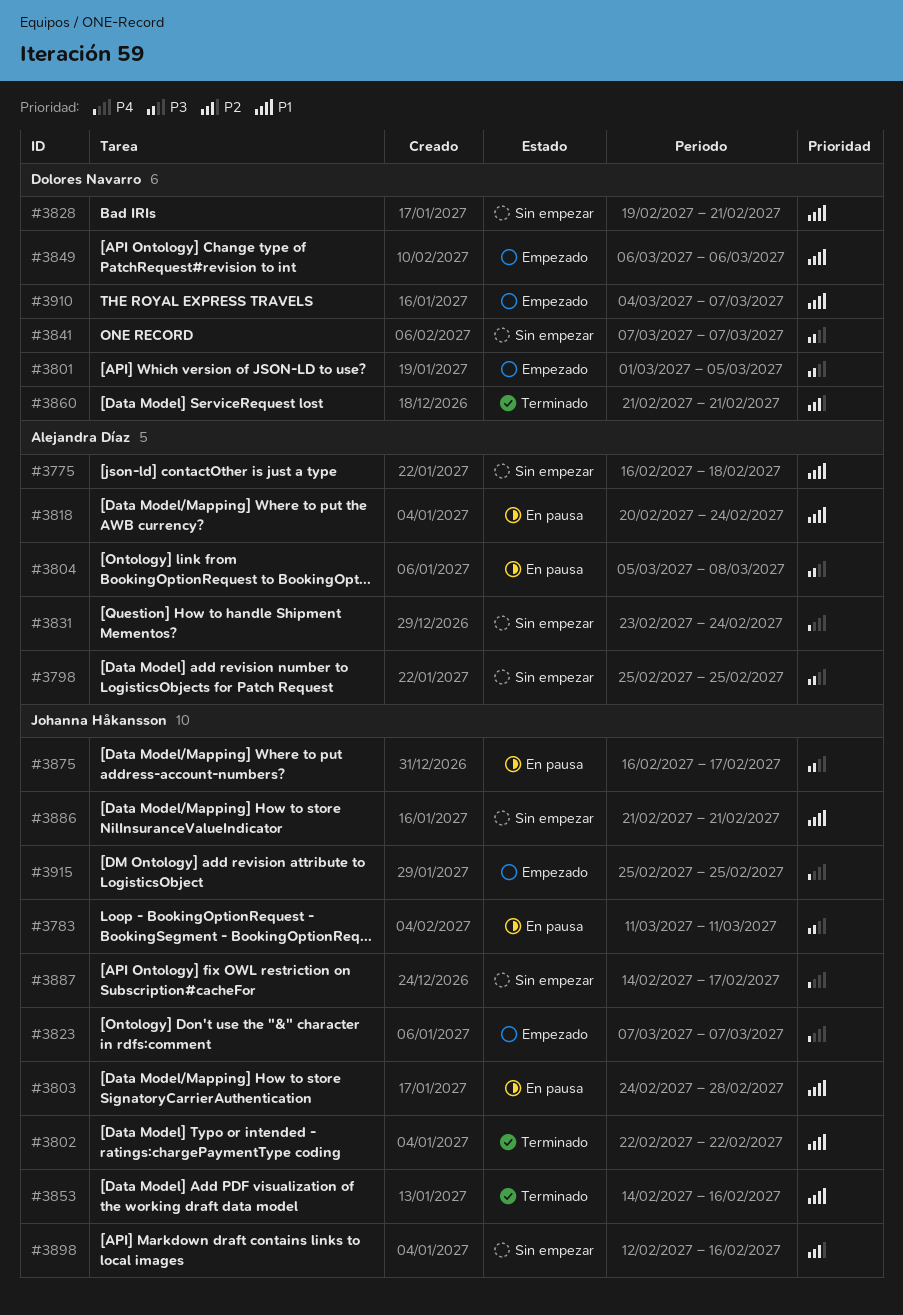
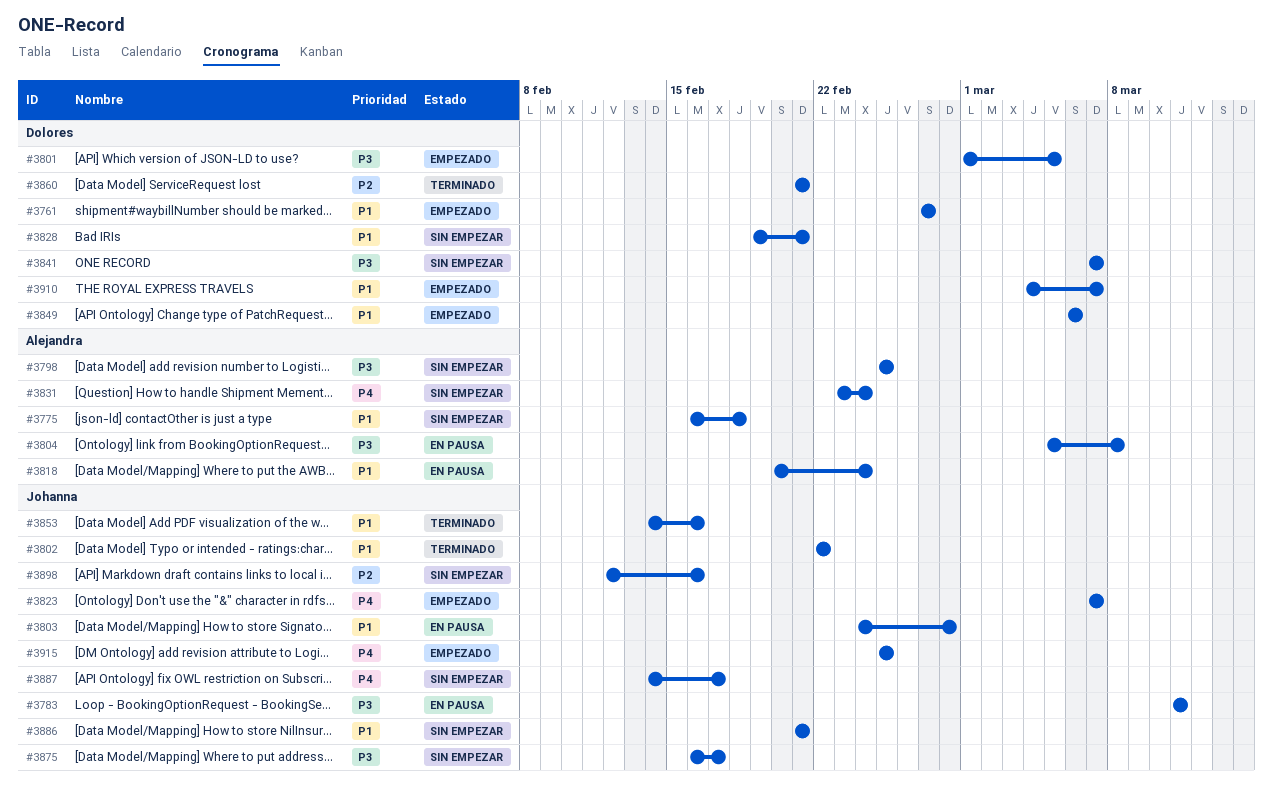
#3761: none -> present
#3875, status: En pausa -> Sin empezar

